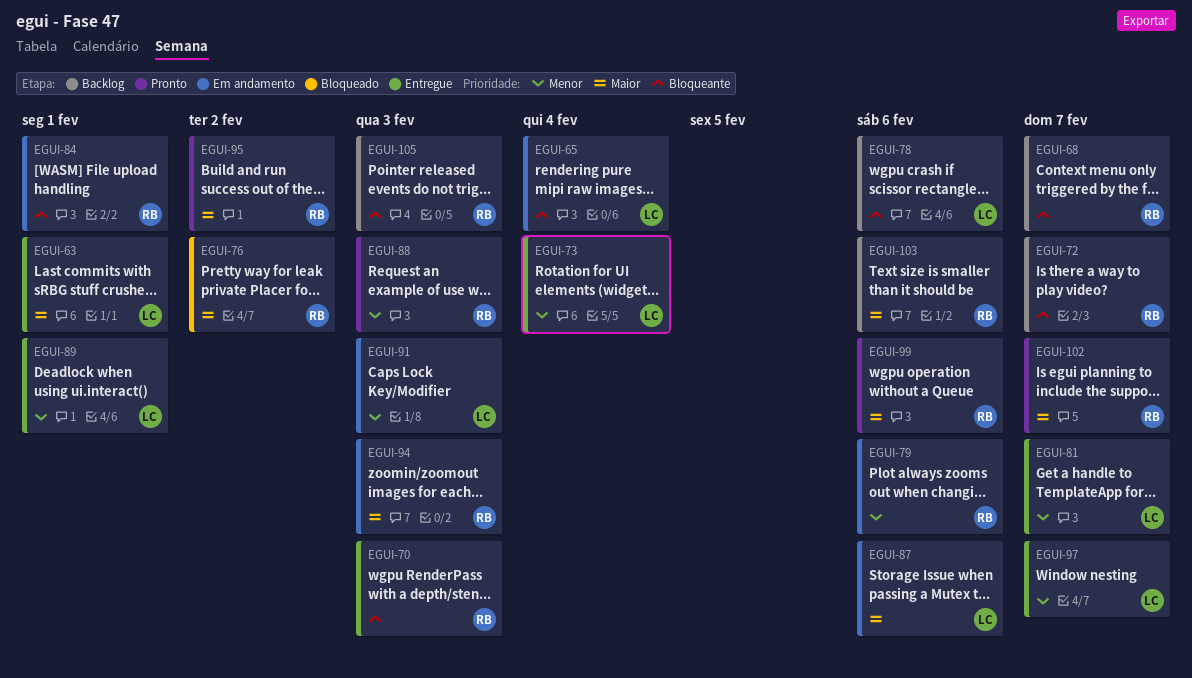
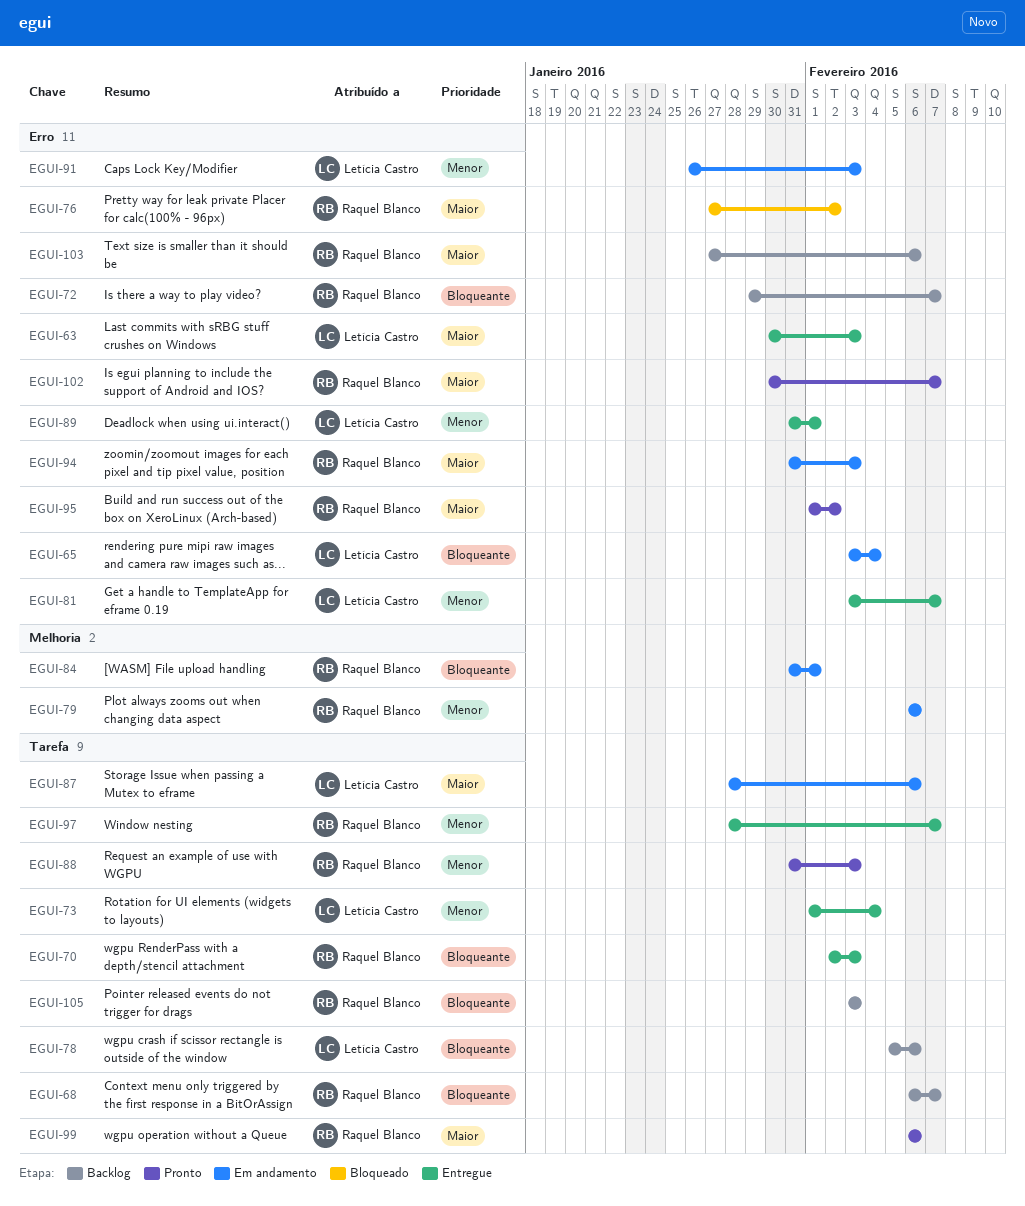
EGUI-63, due: Feb 1 -> Feb 3
EGUI-97, owner: Letícia Castro -> Raquel Blanco

